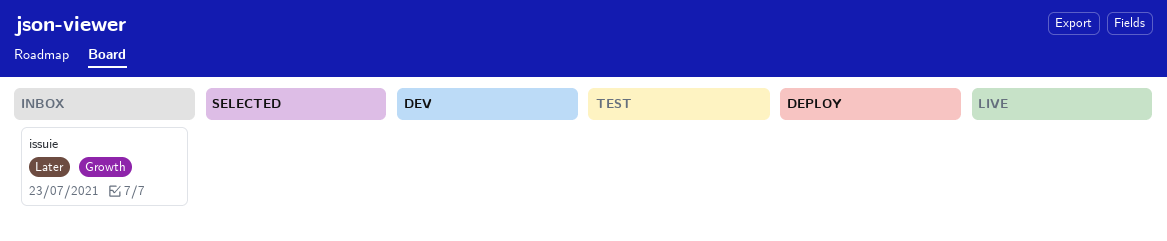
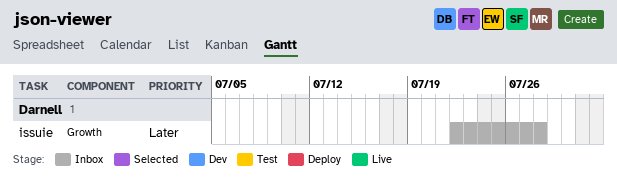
issuie, due: Jul 23 -> Jul 28

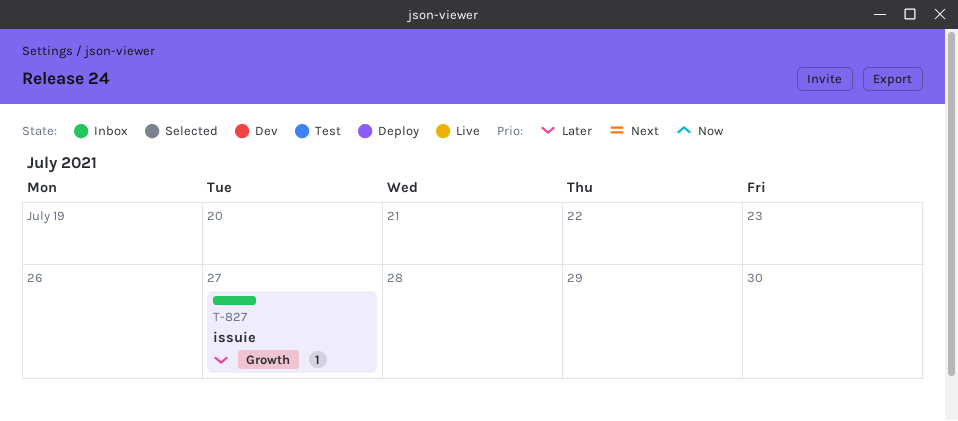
issuie, due: Jul 28 -> Jul 27

